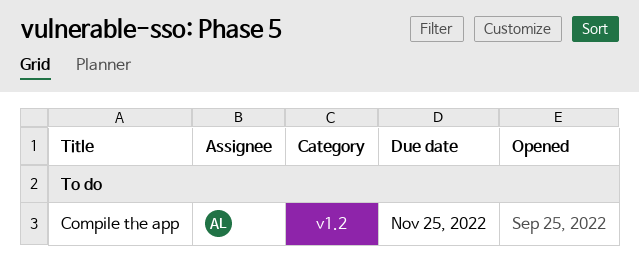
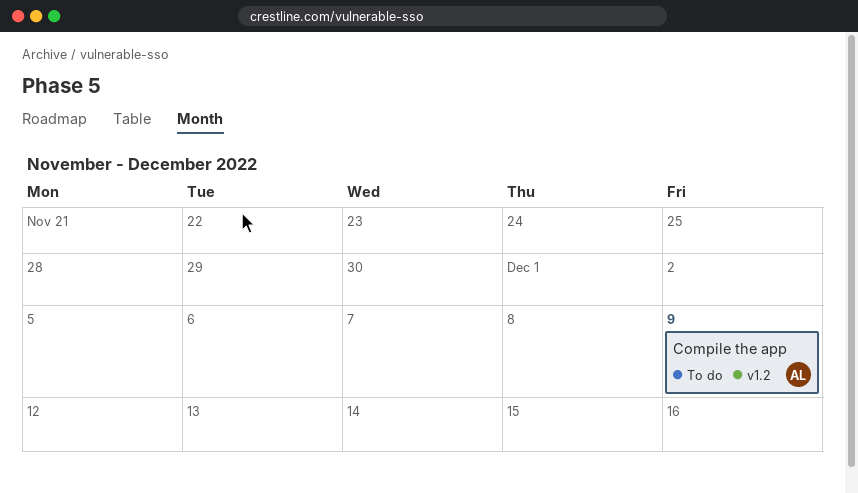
Compile the app, due: Nov 25 -> Dec 9

